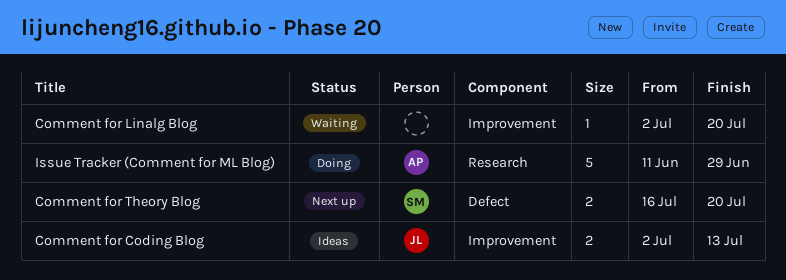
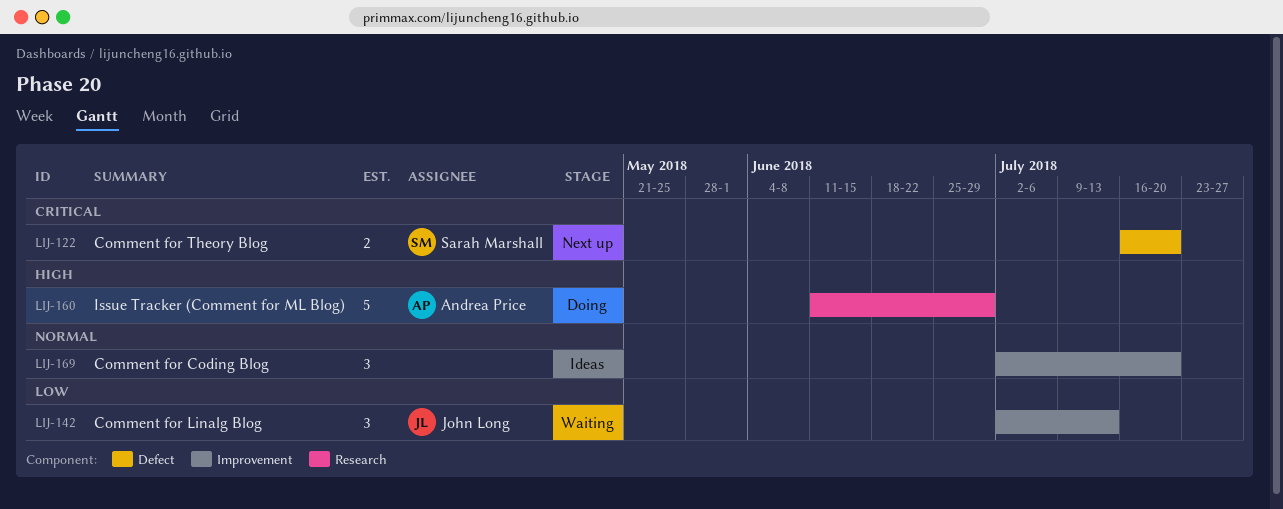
Comment for Coding Blog, owner: John Long -> none
Comment for Coding Blog, estimate: 2 -> 3
Comment for Coding Blog, due: Jul 13 -> Jul 20
Comment for Linalg Blog, owner: none -> John Long
Comment for Linalg Blog, estimate: 1 -> 3
Comment for Linalg Blog, due: Jul 20 -> Jul 13

